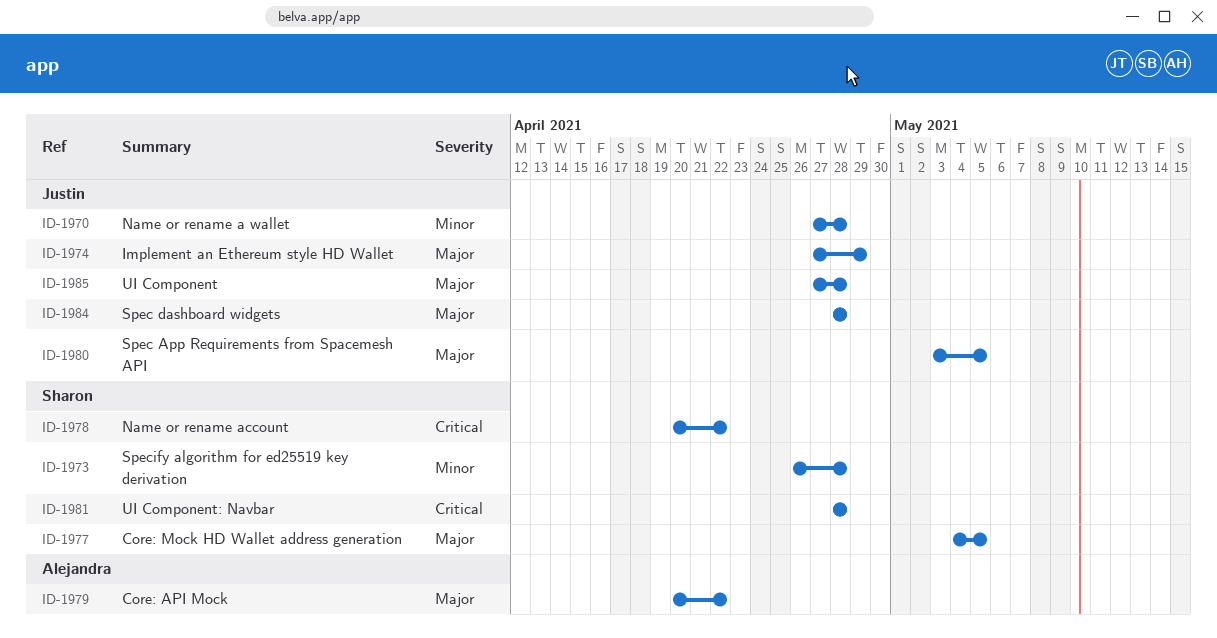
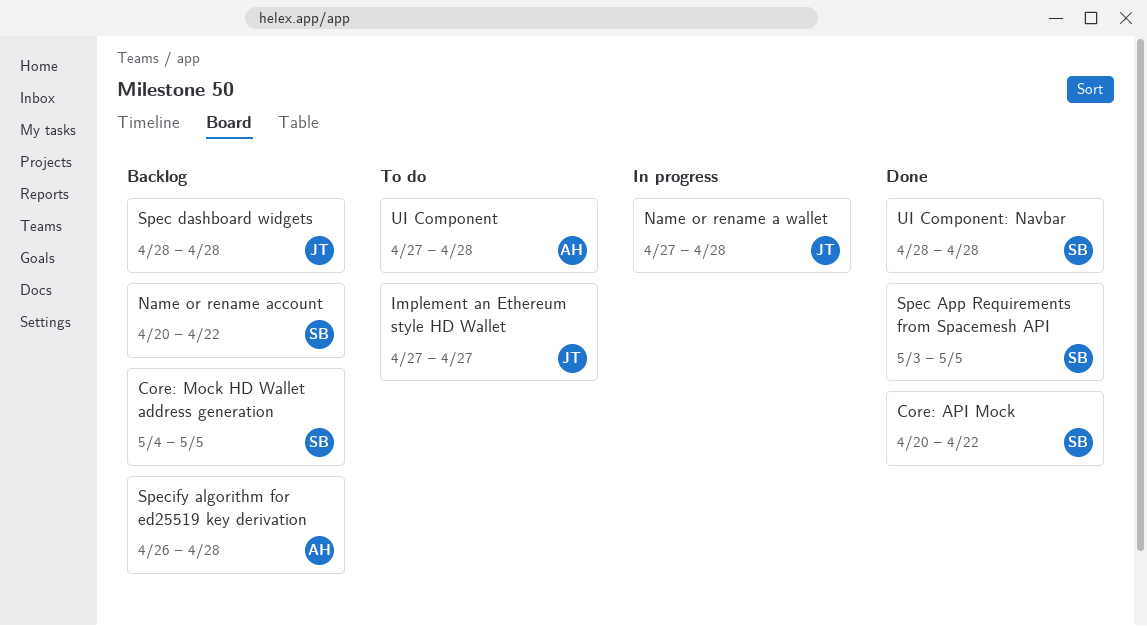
Core: API Mock, owner: Alejandra -> Sharon
Implement an Ethereum style HD Wallet, due: Apr 29 -> Apr 27
Spec App Requirements from Spacemesh API, owner: Justin -> Sharon
Specify algorithm for ed25519 key derivation, owner: Sharon -> Alejandra
UI Component, owner: Justin -> Alejandra

